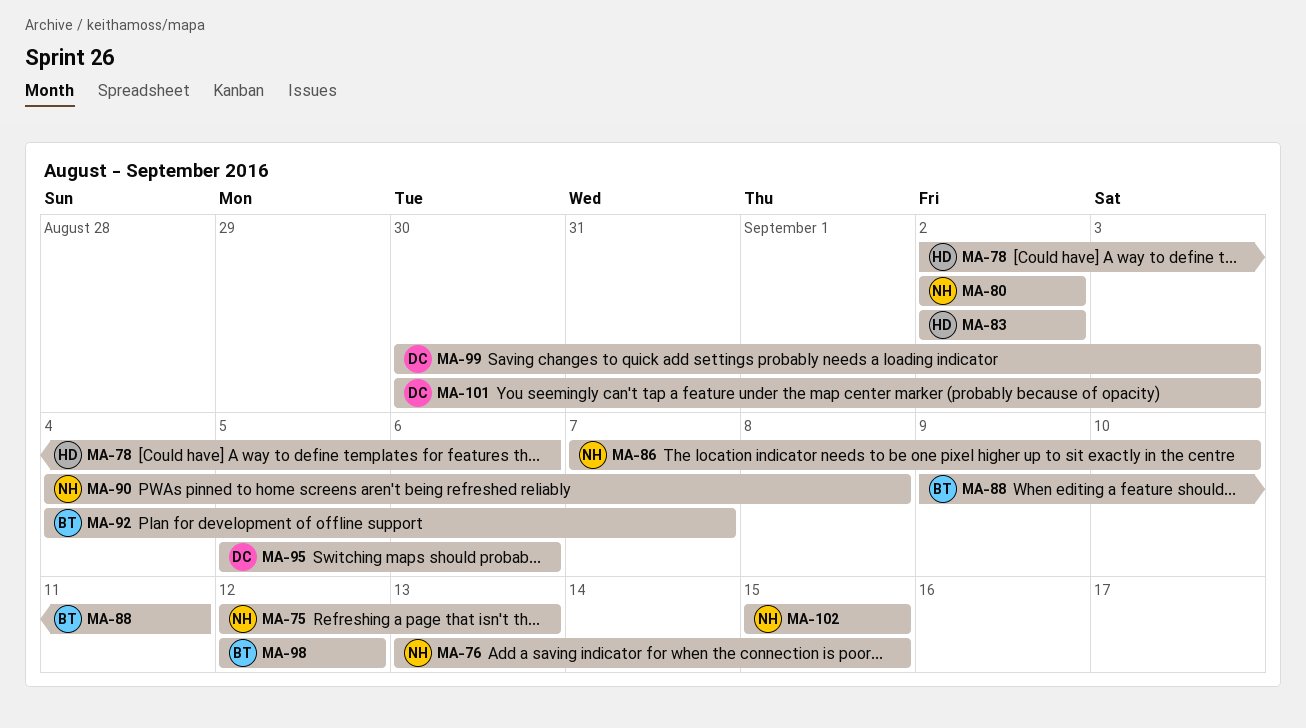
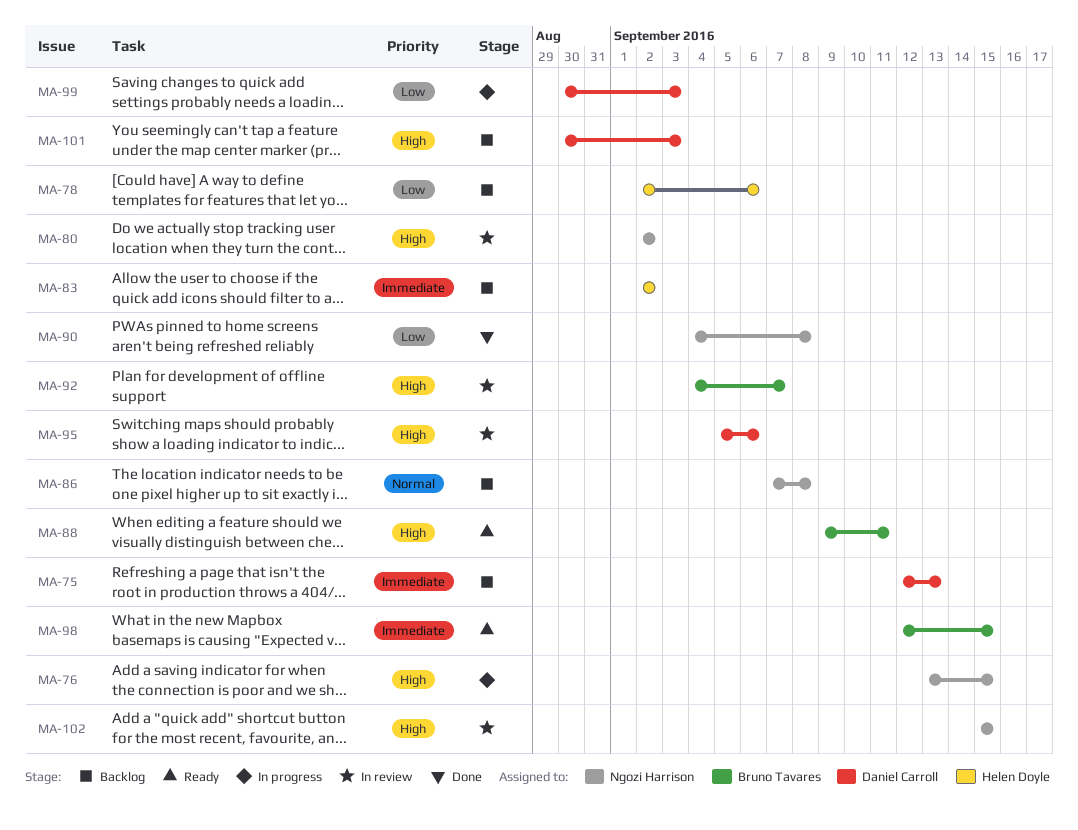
MA-75, owner: Ngozi Harrison -> Daniel Carroll
MA-86, due: Sep 10 -> Sep 8
MA-98, due: Sep 12 -> Sep 15

